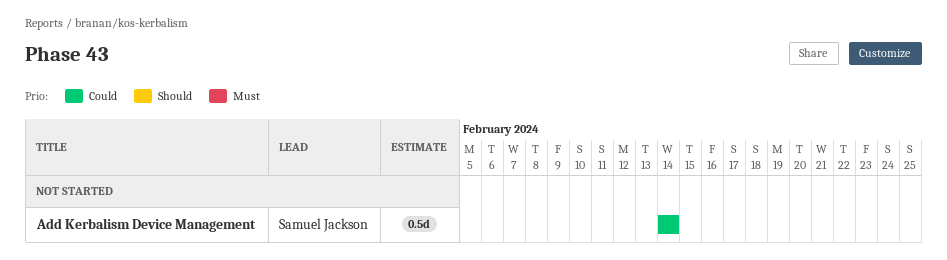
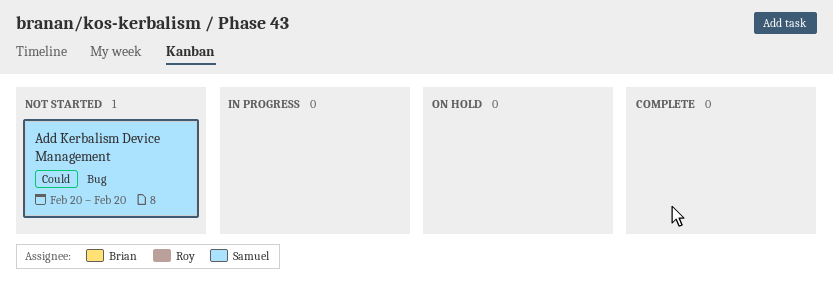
Add Kerbalism Device Management, start: Feb 14 -> Feb 20
Add Kerbalism Device Management, due: Feb 14 -> Feb 20

